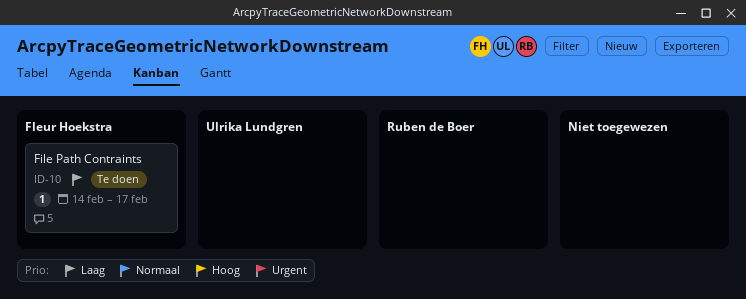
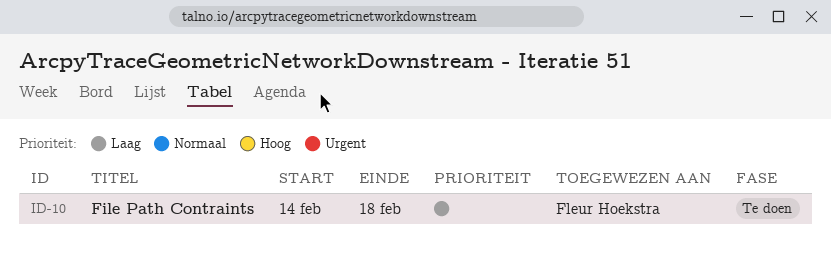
ID-10, due: Feb 17 -> Feb 18

